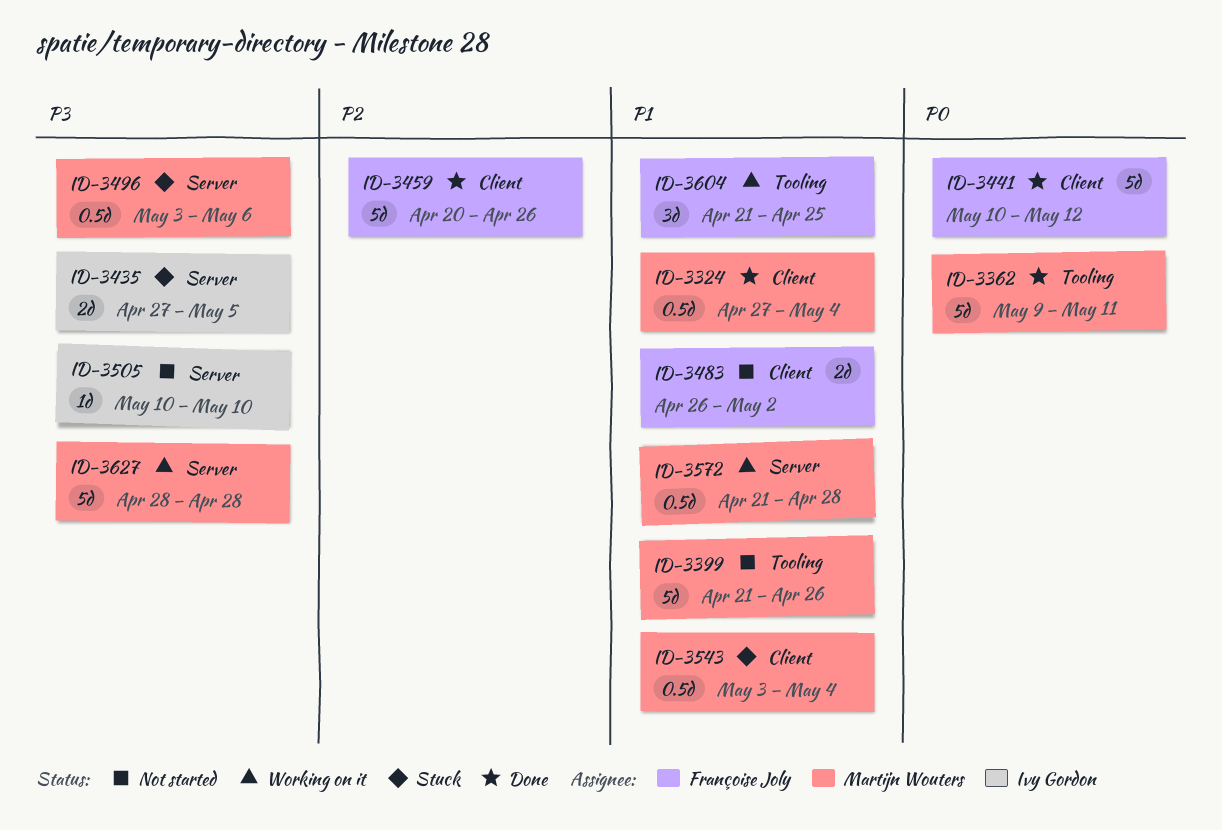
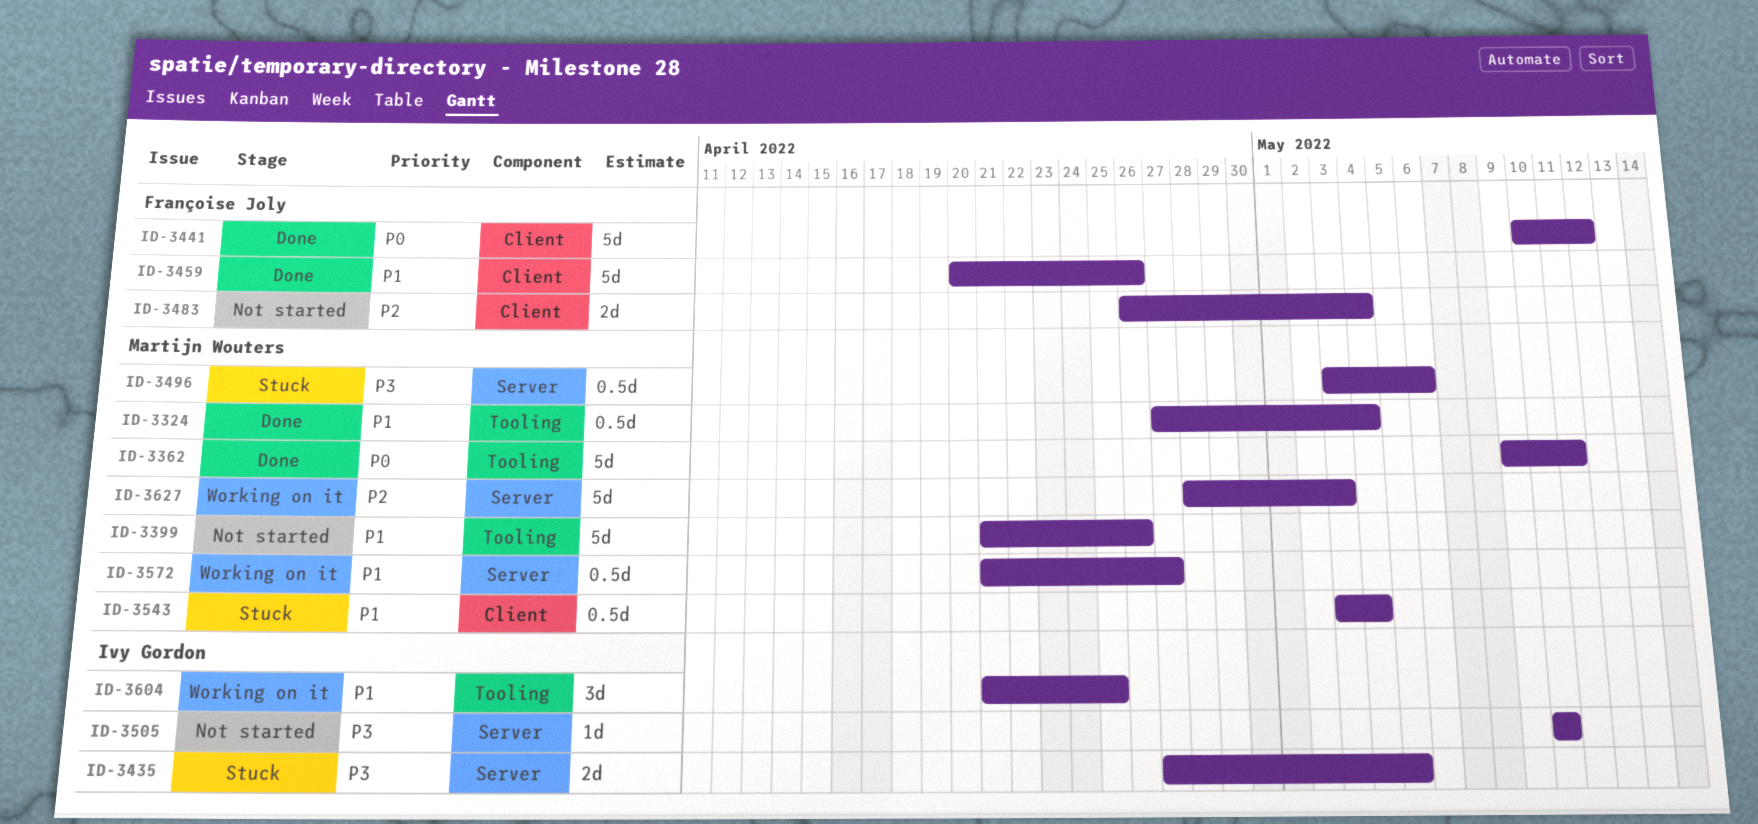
ID-3324, label: Client -> Tooling
ID-3459, priority: P2 -> P1
ID-3483, priority: P1 -> P2
ID-3483, due: May 2 -> May 4
ID-3572, due: Apr 28 -> Apr 27
ID-3604, owner: Françoise Joly -> Ivy Gordon
ID-3627, priority: P3 -> P2
ID-3627, due: Apr 28 -> May 3

